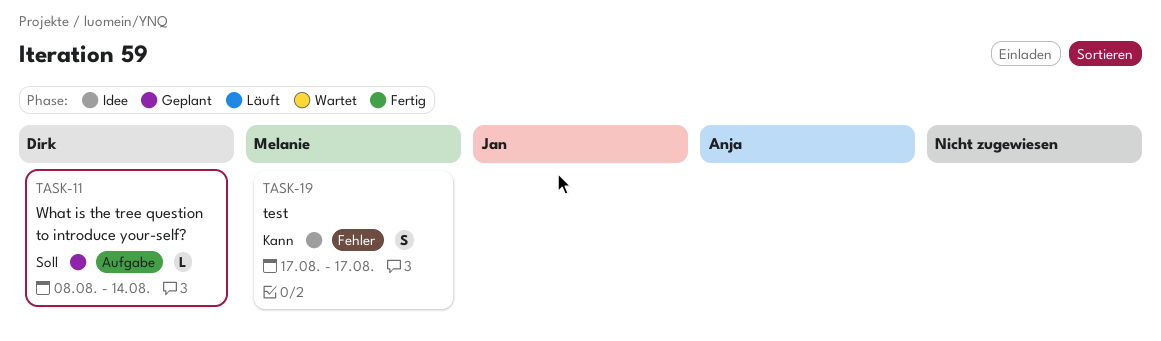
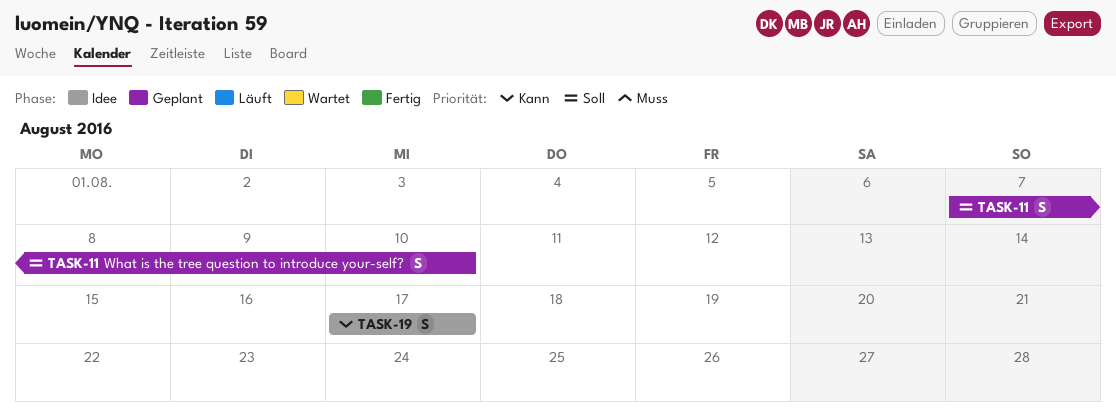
TASK-11, estimate: L -> S
TASK-11, start: Aug 8 -> Aug 7
TASK-11, due: Aug 14 -> Aug 10

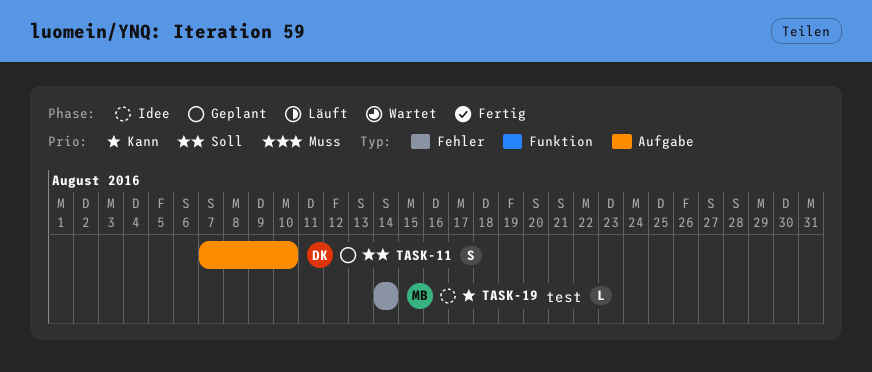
TASK-19, estimate: S -> L
TASK-19, start: Aug 17 -> Aug 14
TASK-19, due: Aug 17 -> Aug 14

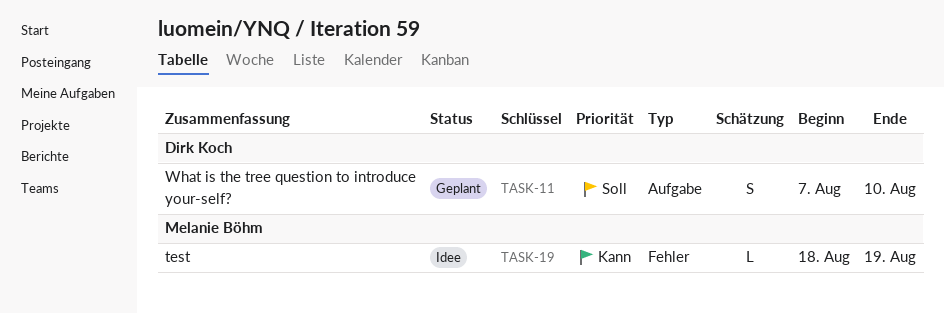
TASK-19, start: Aug 14 -> Aug 18
TASK-19, due: Aug 14 -> Aug 19

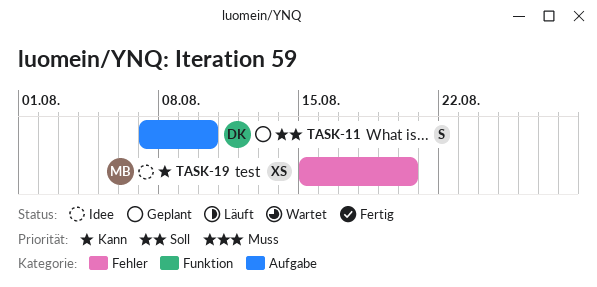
TASK-19, estimate: L -> XS
TASK-19, start: Aug 18 -> Aug 15
TASK-19, due: Aug 19 -> Aug 20

